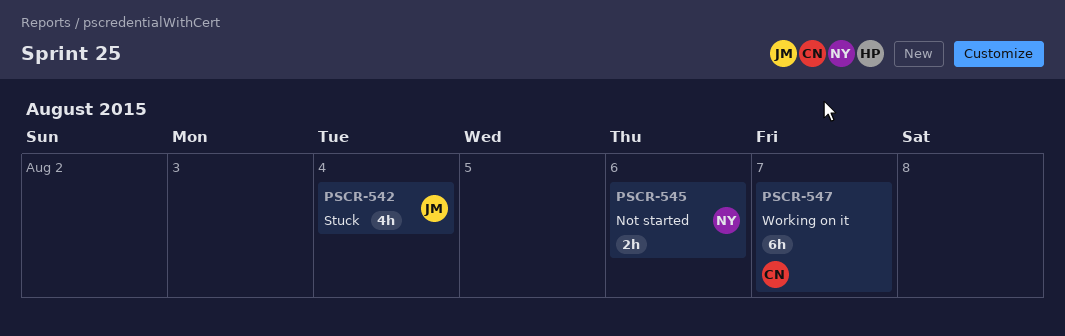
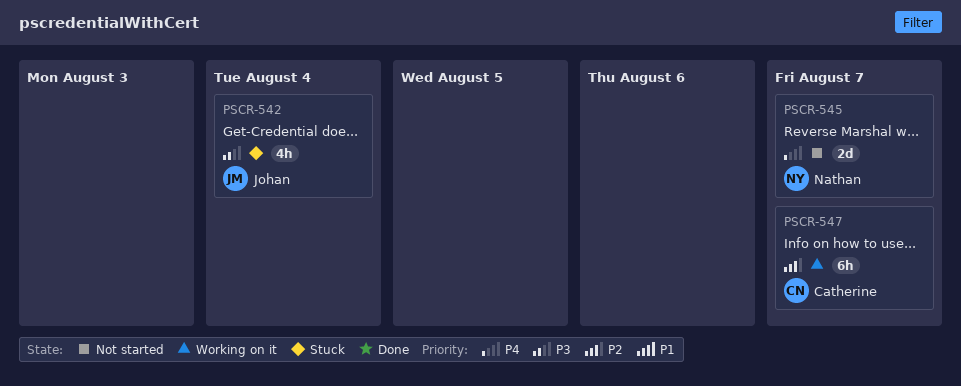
PSCR-545, estimate: 2h -> 2d
PSCR-545, due: Aug 6 -> Aug 7

